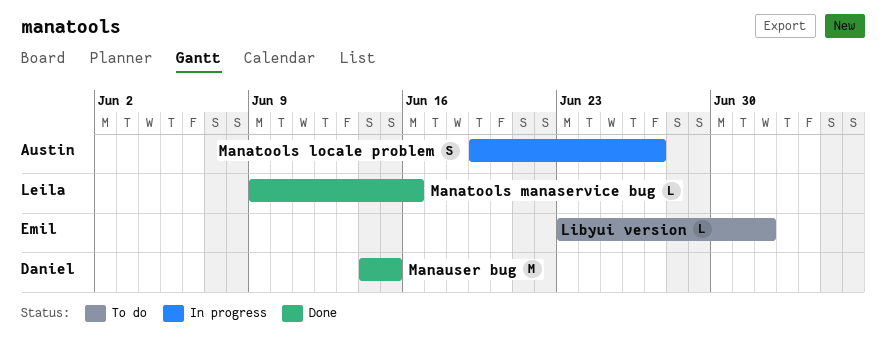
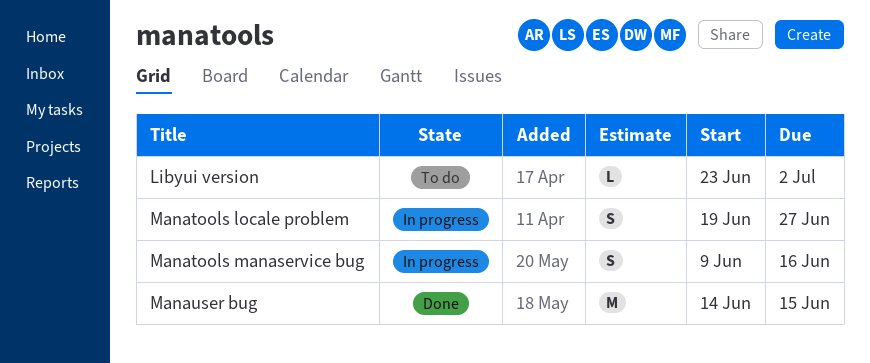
Manatools manaservice bug, status: Done -> In progress
Manatools manaservice bug, estimate: L -> S

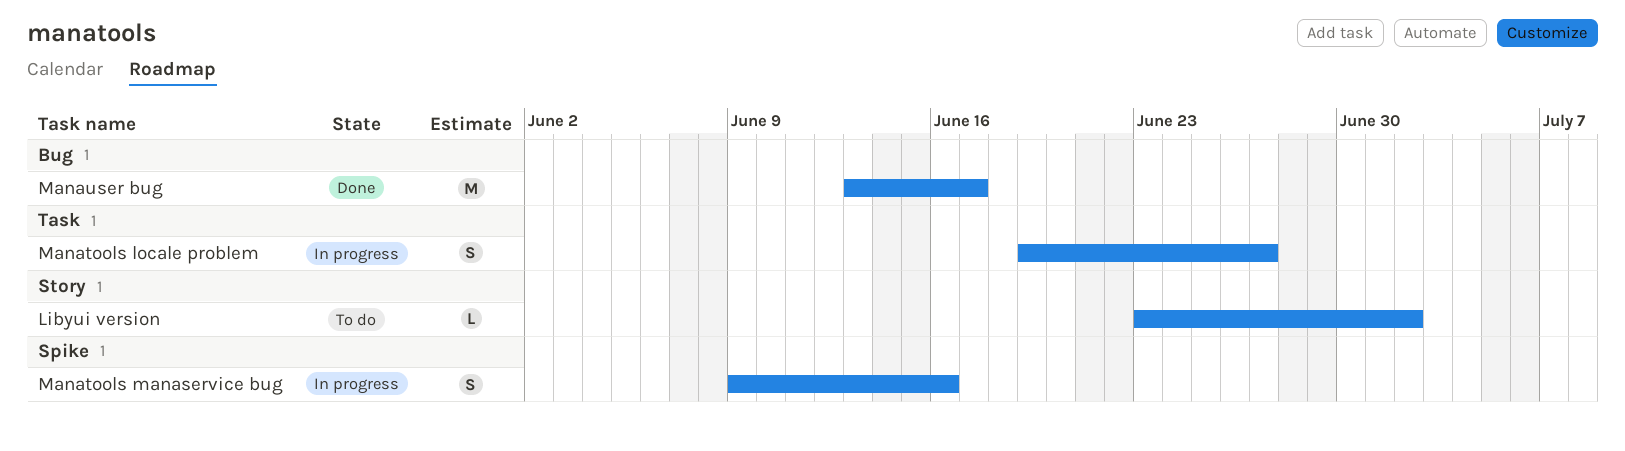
Manauser bug, start: Jun 14 -> Jun 13
Manauser bug, due: Jun 15 -> Jun 17

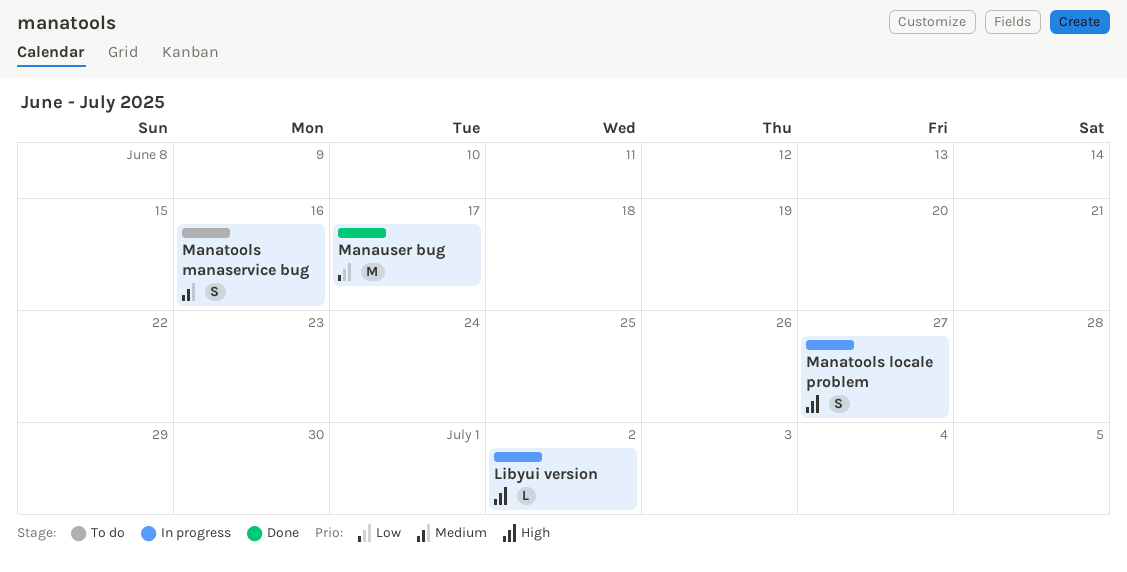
Libyui version, status: To do -> In progress
Manatools manaservice bug, status: In progress -> To do

